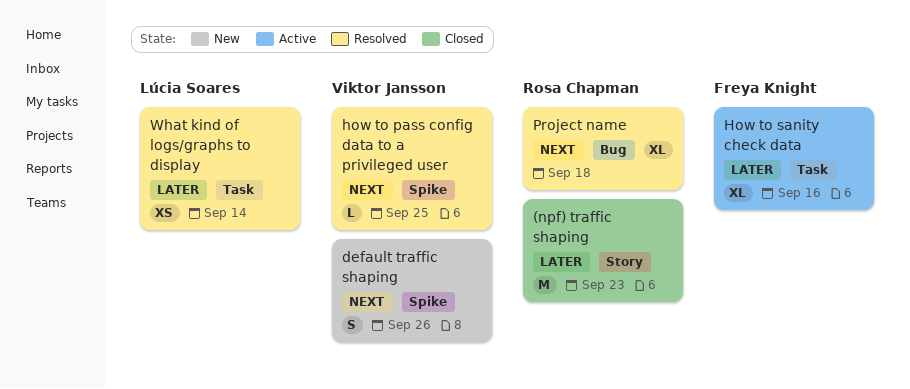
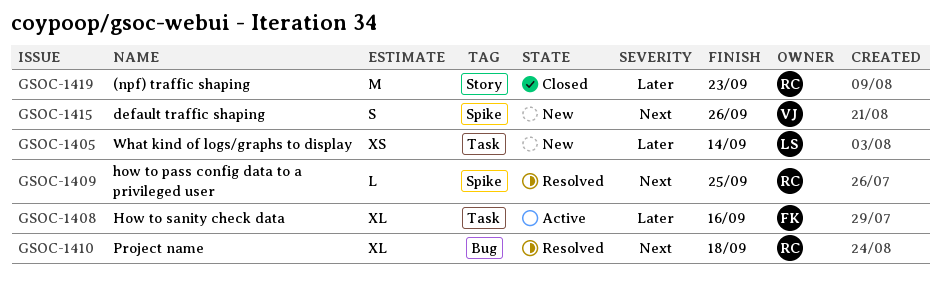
how to pass config data to a privileged user, owner: Viktor Jansson -> Rosa Chapman
What kind of logs/graphs to display, status: Resolved -> New

